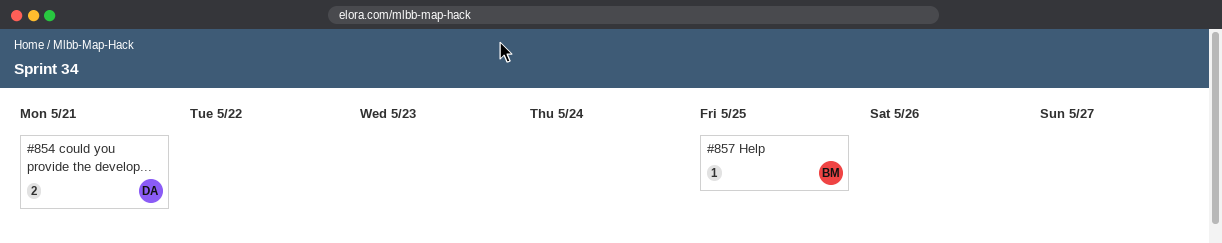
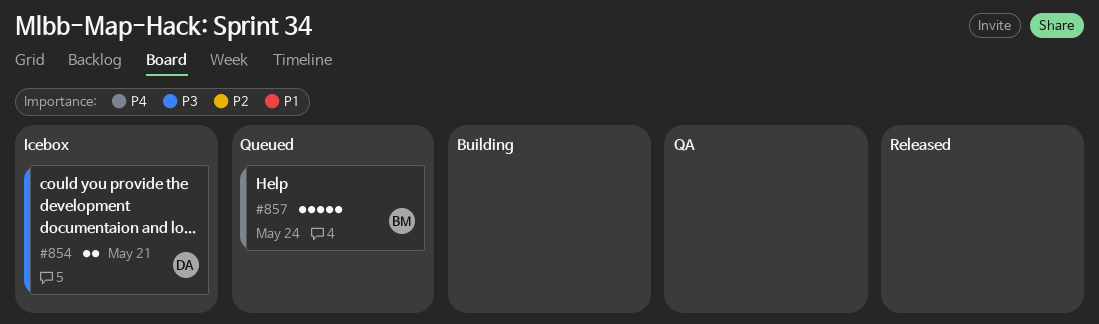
#857, estimate: 1 -> 5
#857, due: May 25 -> May 24

